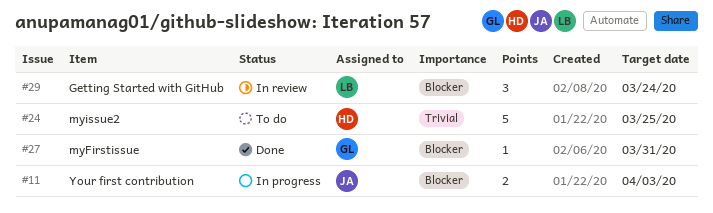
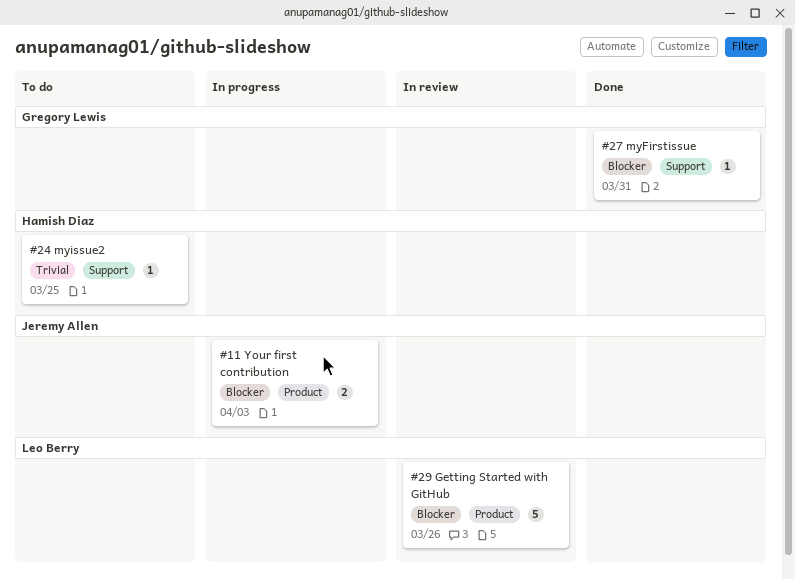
#24, estimate: 5 -> 1
#29, estimate: 3 -> 5
#29, due: Mar 24 -> Mar 26

